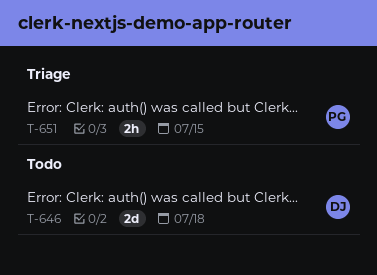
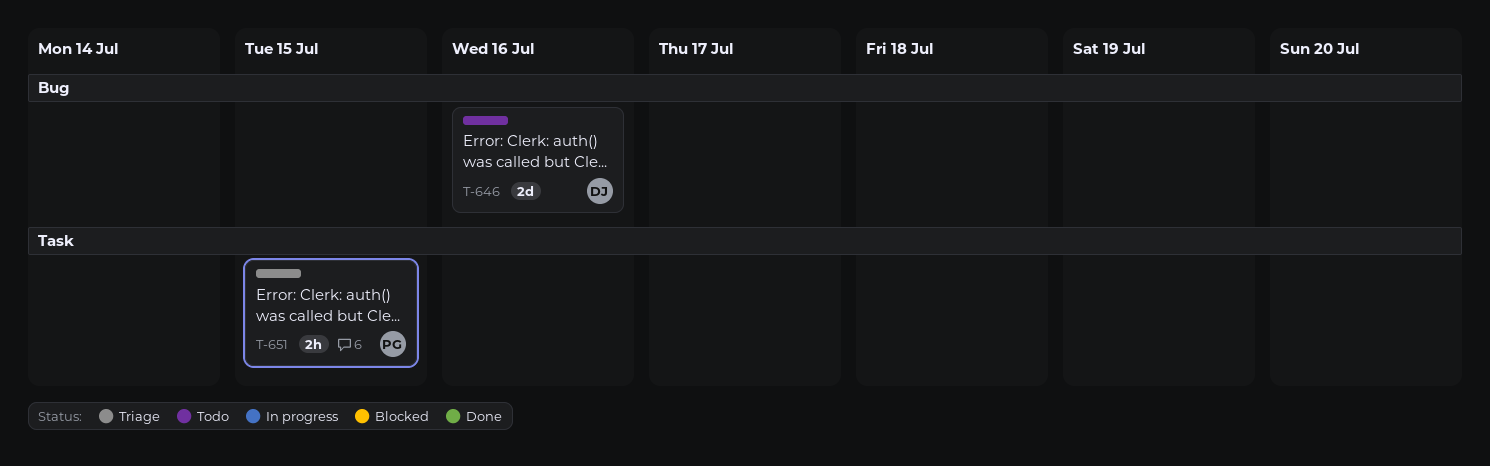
T-646, due: Jul 18 -> Jul 16

